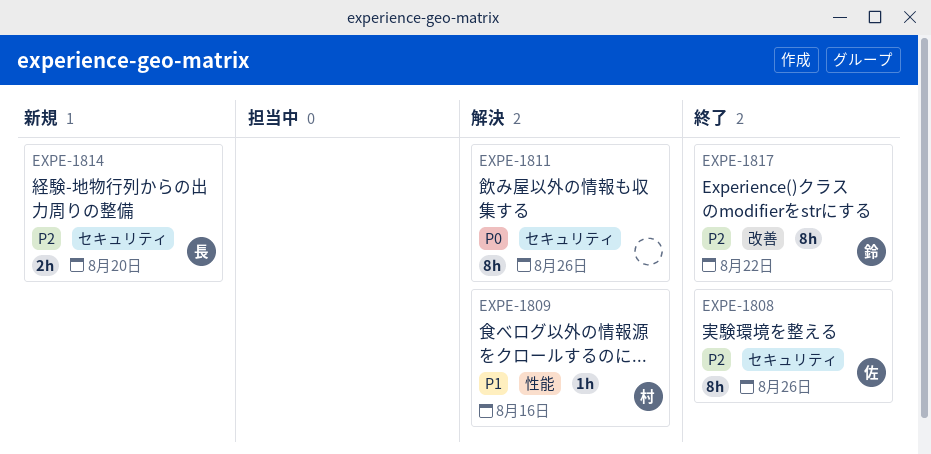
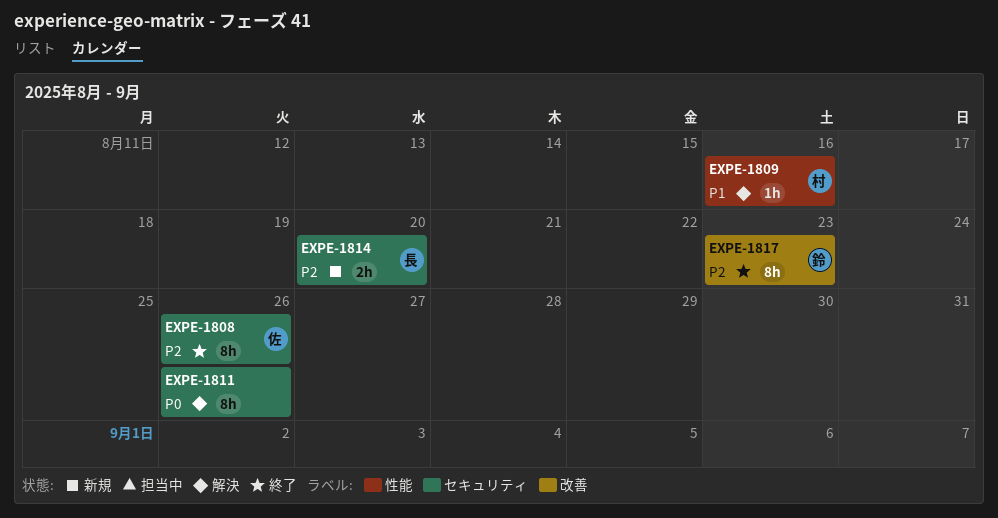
EXPE-1817, due: Aug 22 -> Aug 23

